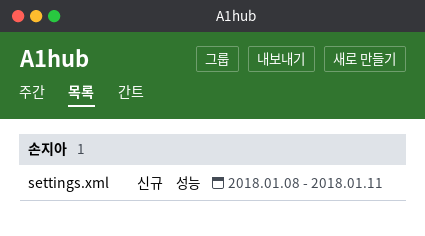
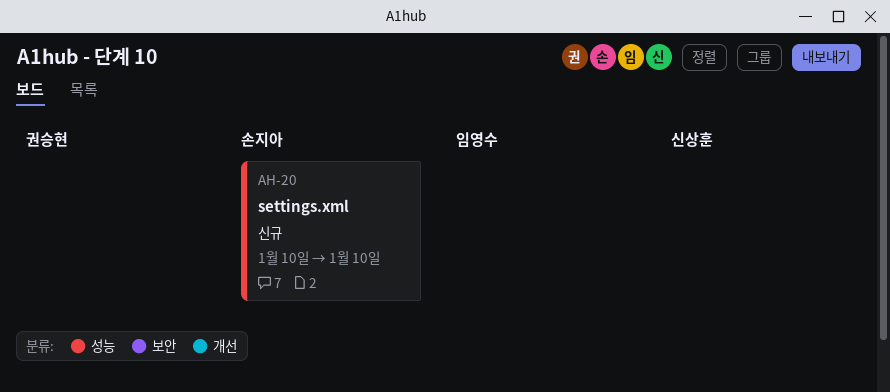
settings.xml, start: Jan 8 -> Jan 10
settings.xml, due: Jan 11 -> Jan 10

